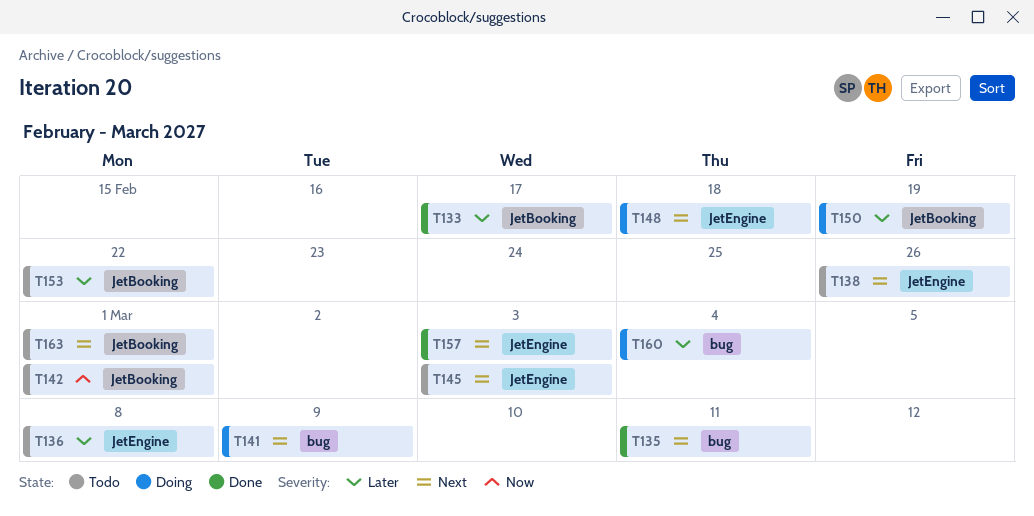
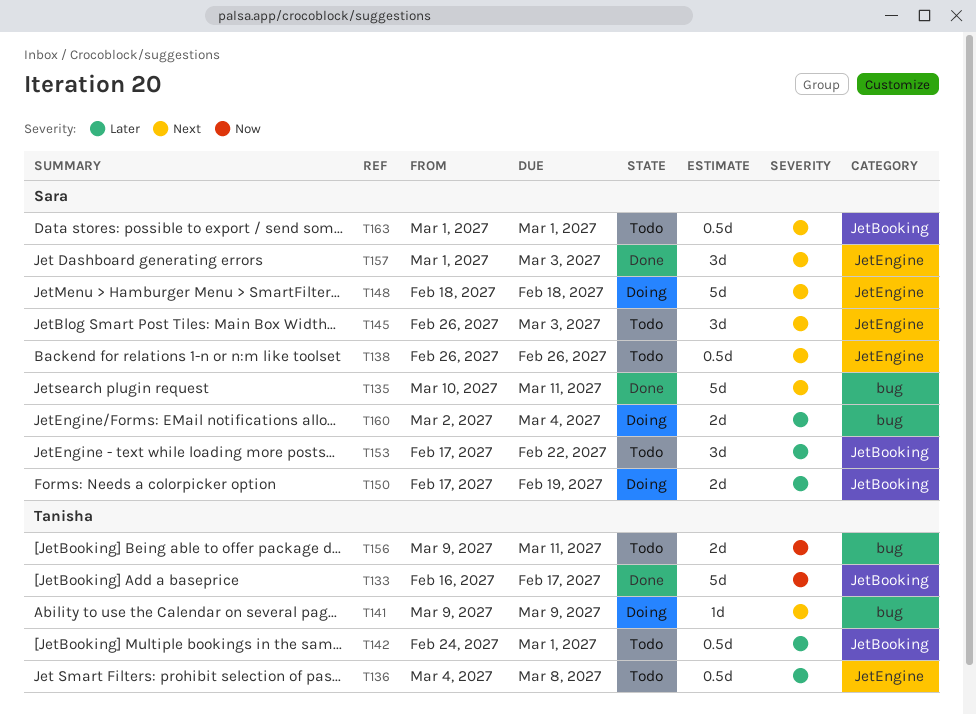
T133, priority: Later -> Now
T142, priority: Now -> Later
T156: none -> present

